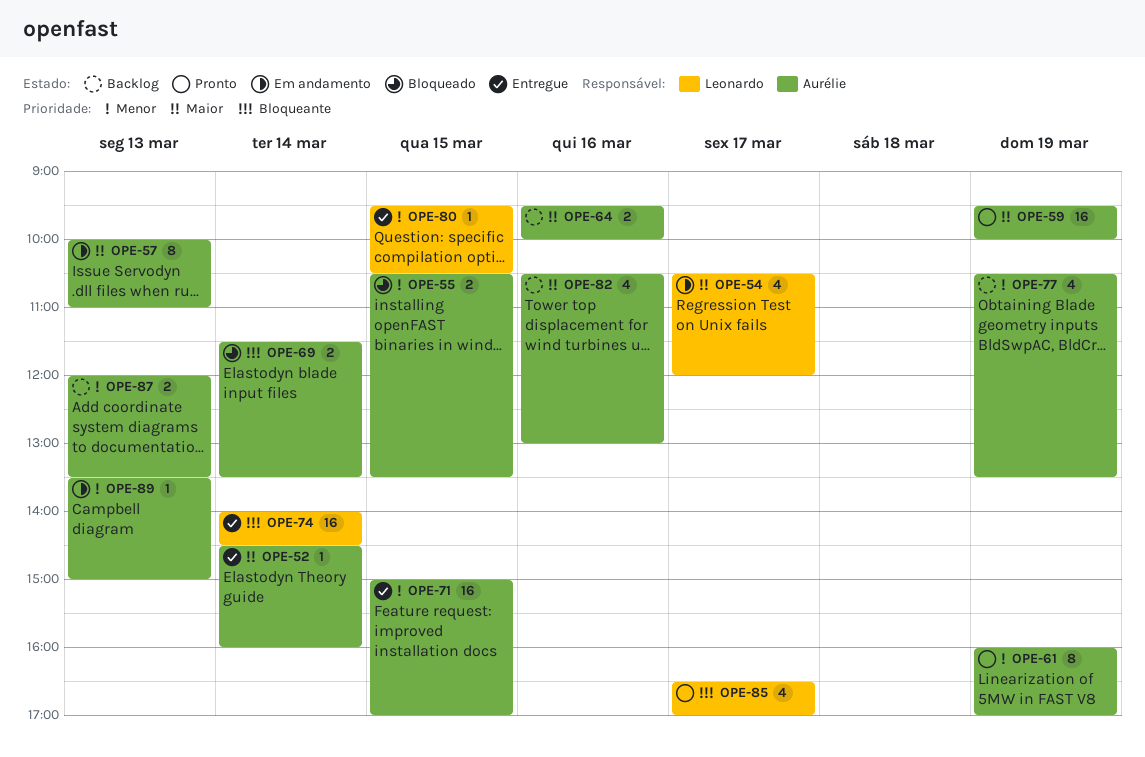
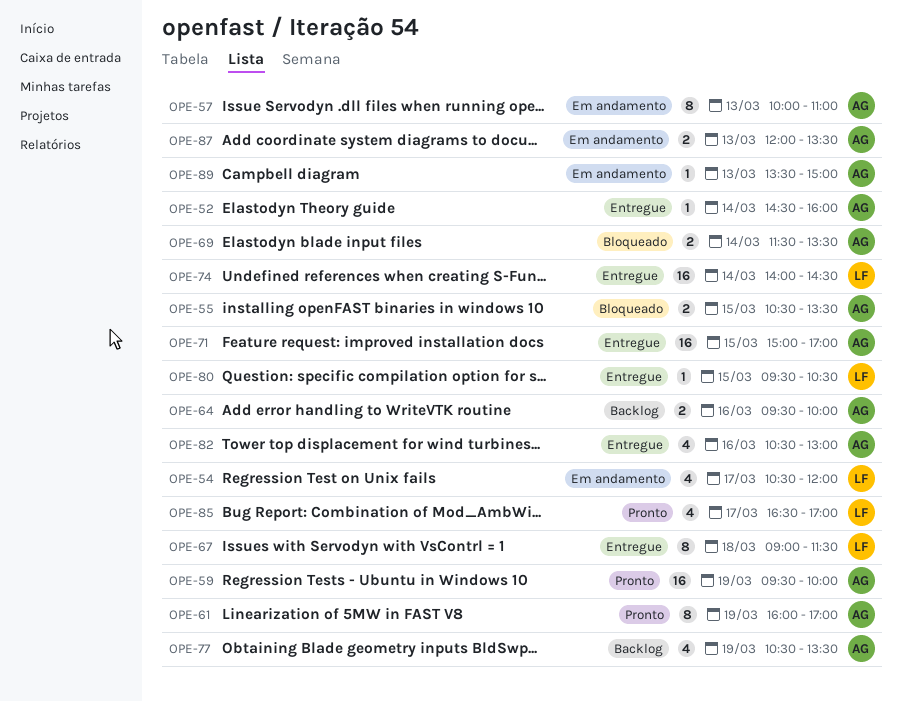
OPE-67: none -> present
OPE-82, status: Backlog -> Entregue
OPE-87, status: Backlog -> Em andamento

